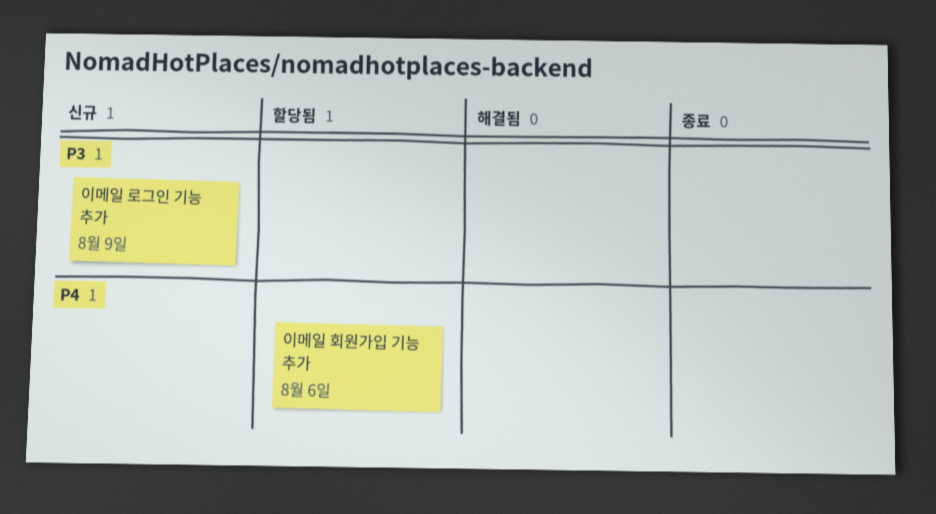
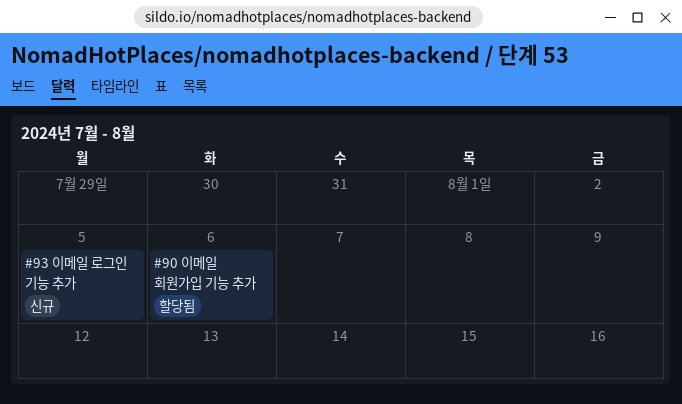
이메일 로그인 기능 추가, due: Aug 9 -> Aug 5

